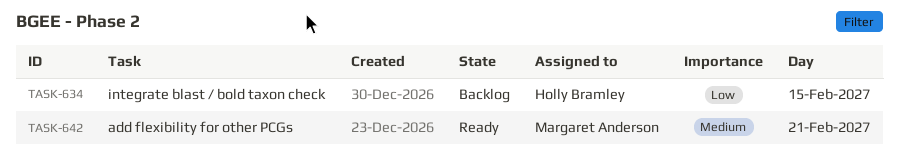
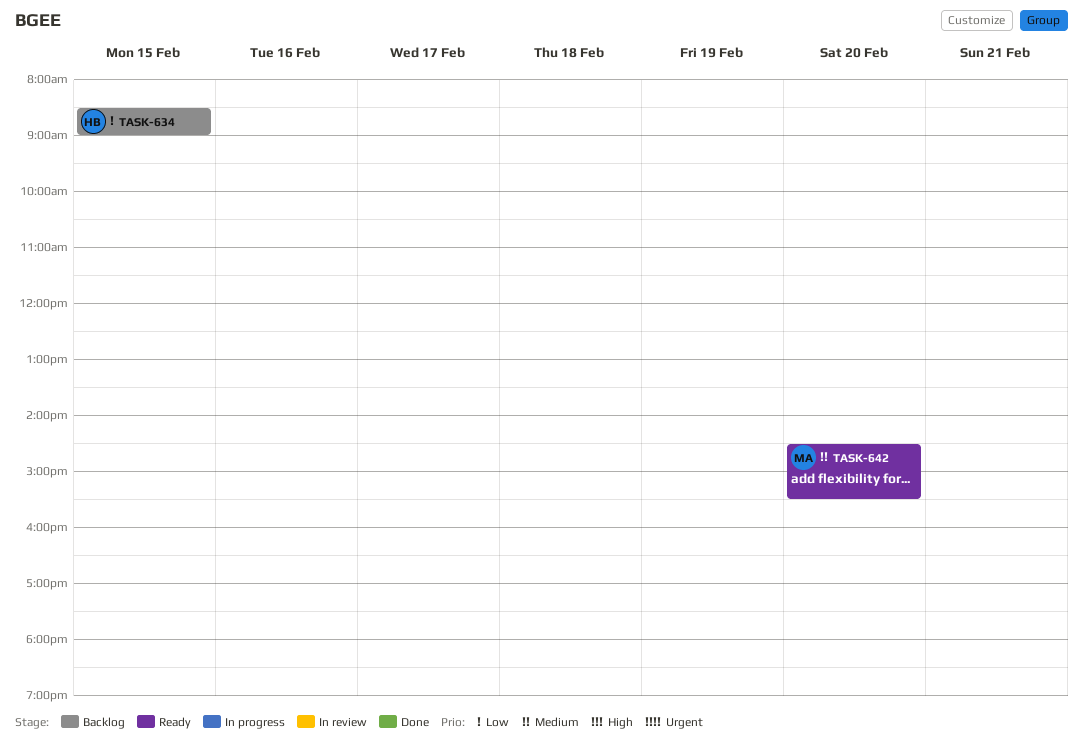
TASK-642, day: Feb 21 -> Feb 20

